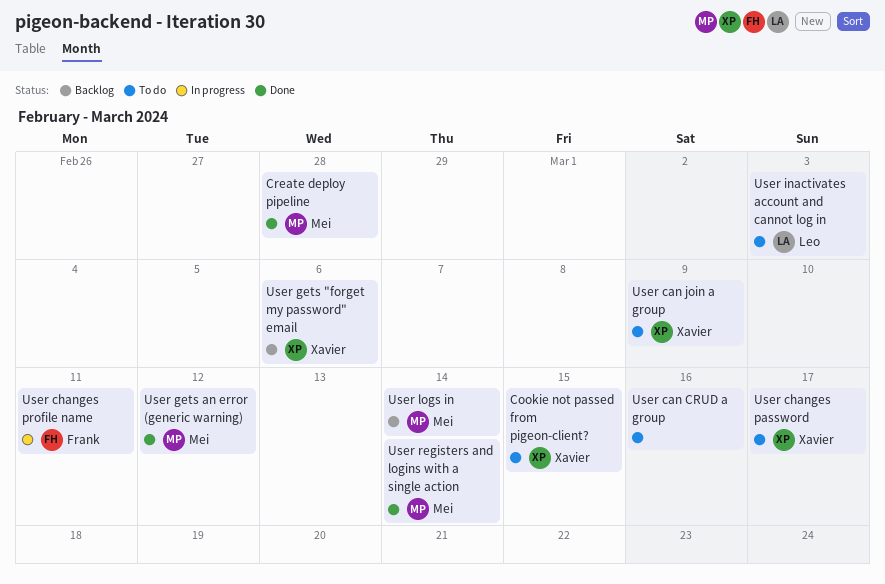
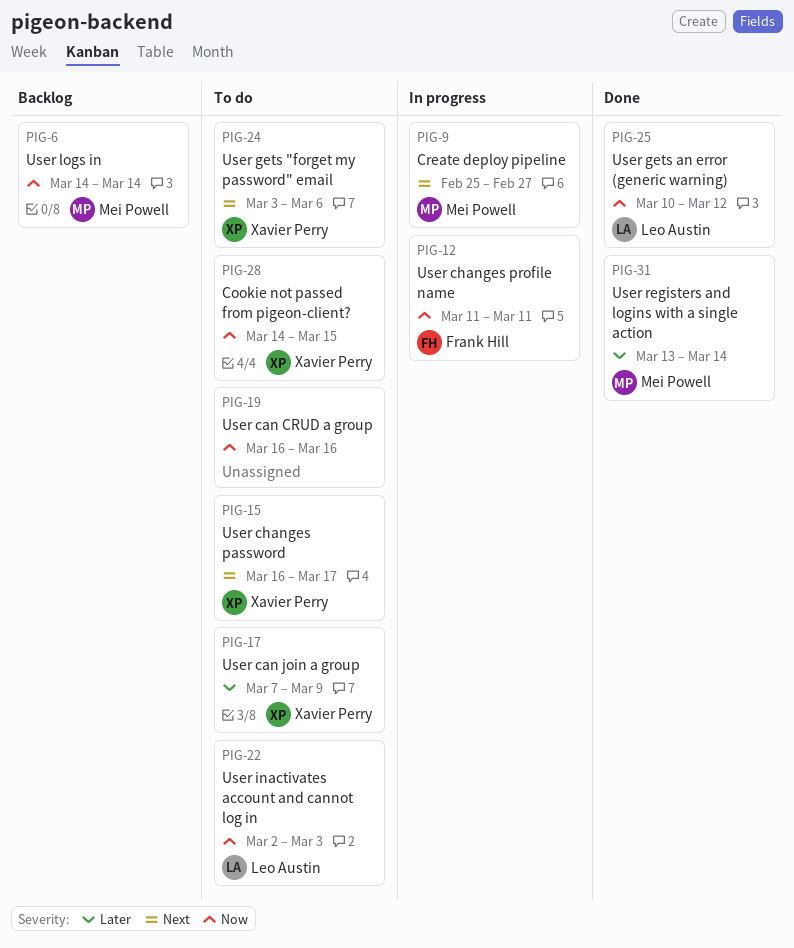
Create deploy pipeline, status: Done -> In progress
Create deploy pipeline, due: Feb 28 -> Feb 27
User gets "forget my password" email, status: Backlog -> To do
User gets an error (generic warning), owner: Mei Powell -> Leo Austin

